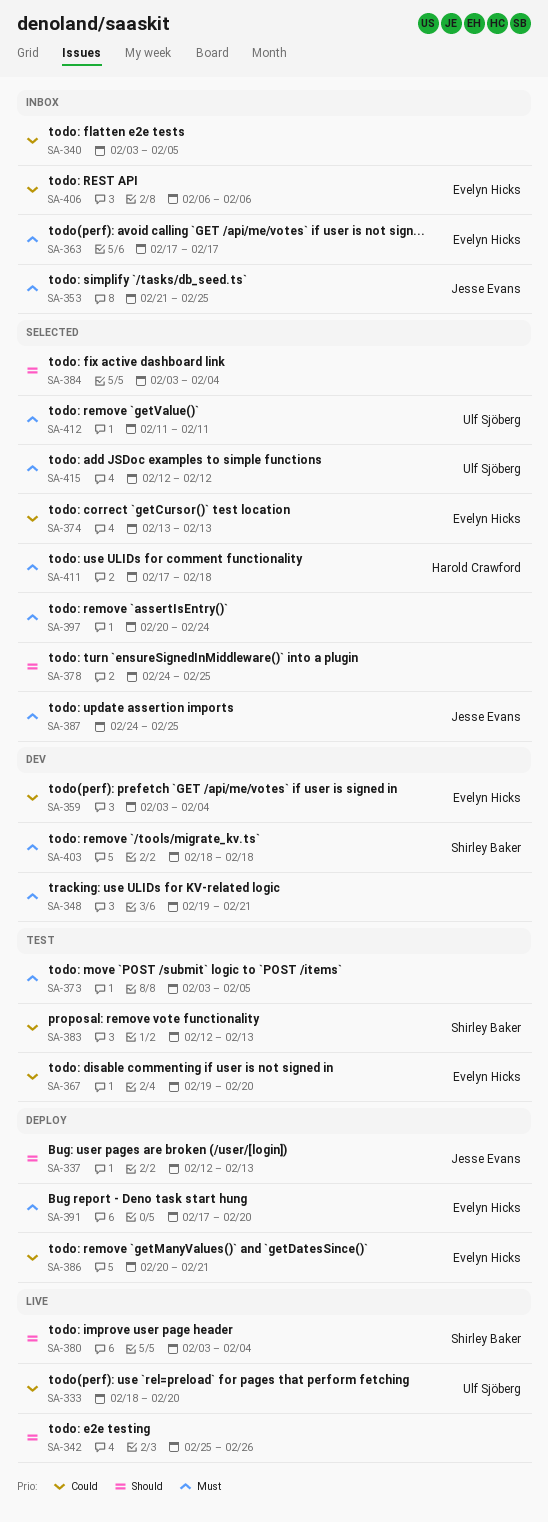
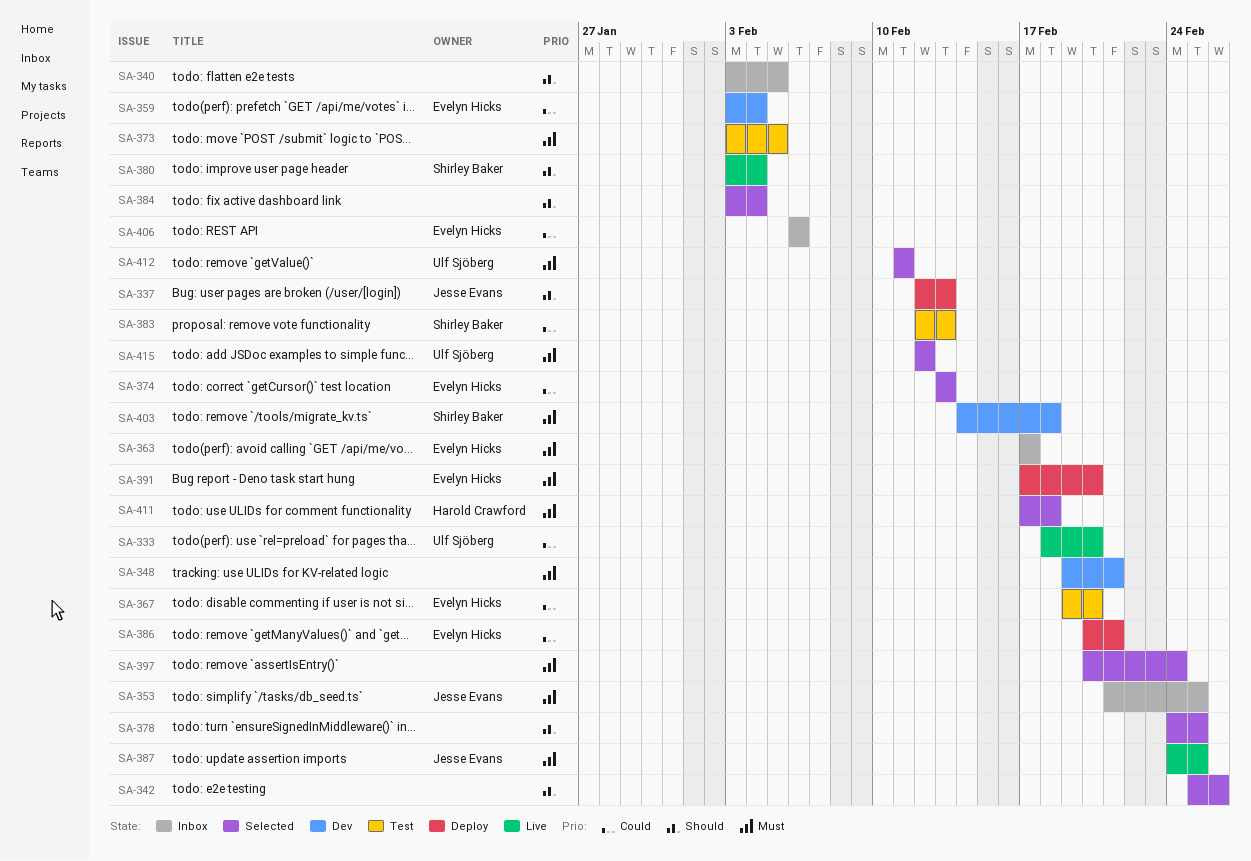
SA-340, priority: Could -> Should
SA-342, status: Live -> Selected
SA-387, status: Selected -> Live
SA-403, start: Feb 18 -> Feb 14

